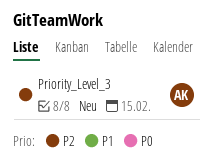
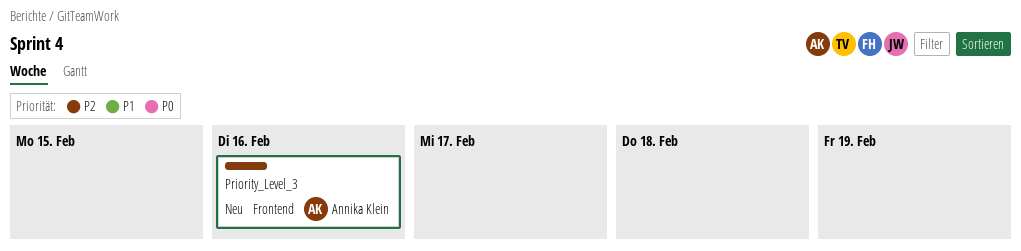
Priority_Level_3, due: Feb 15 -> Feb 16

